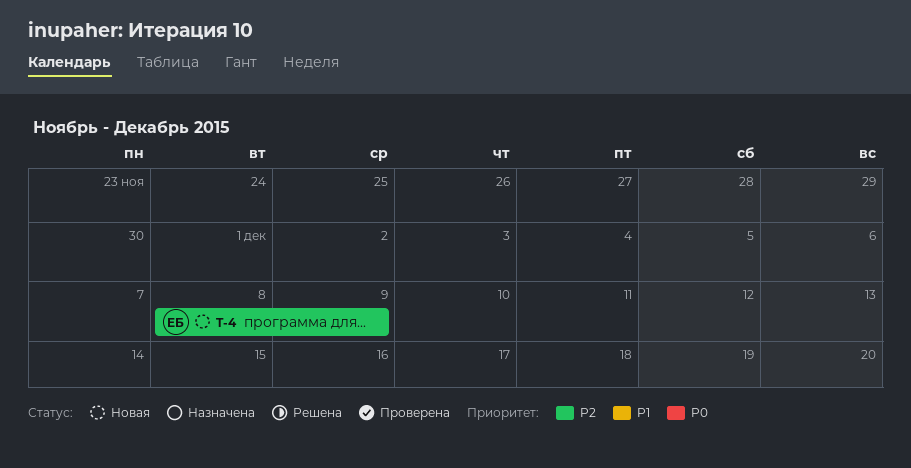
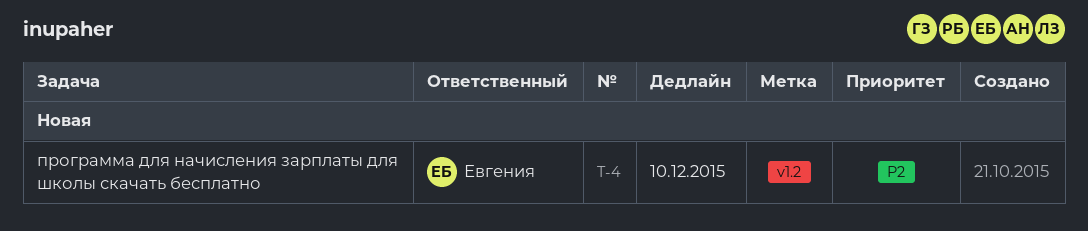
T-4, due: Dec 9 -> Dec 10

